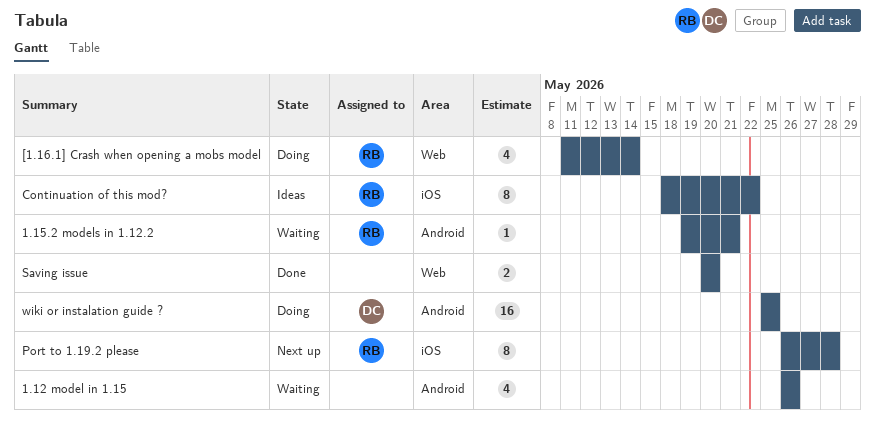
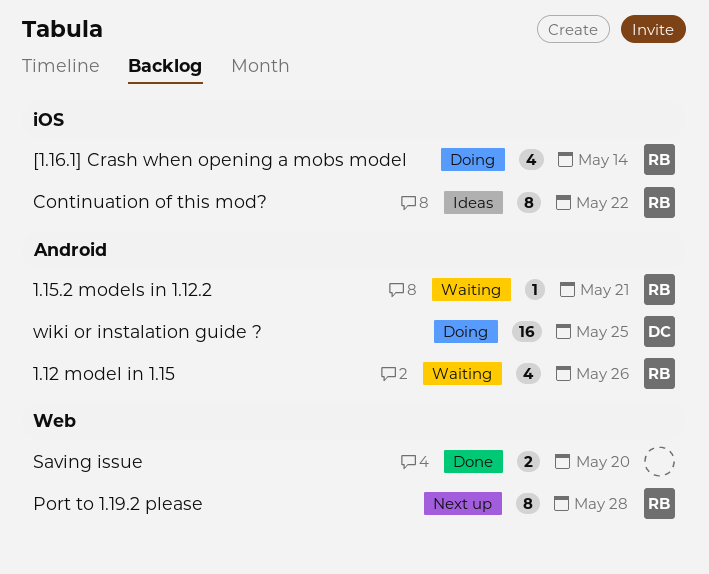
1.12 model in 1.15, owner: none -> RB
[1.16.1] Crash when opening a mobs model, label: Web -> iOS
Port to 1.19.2 please, label: iOS -> Web

